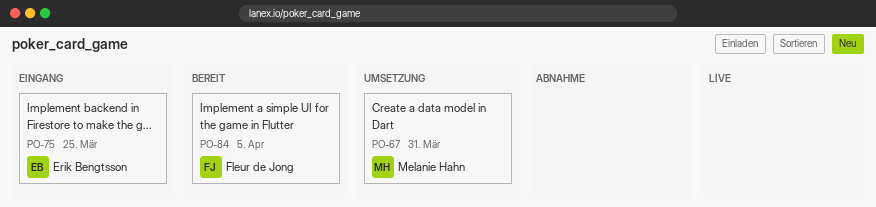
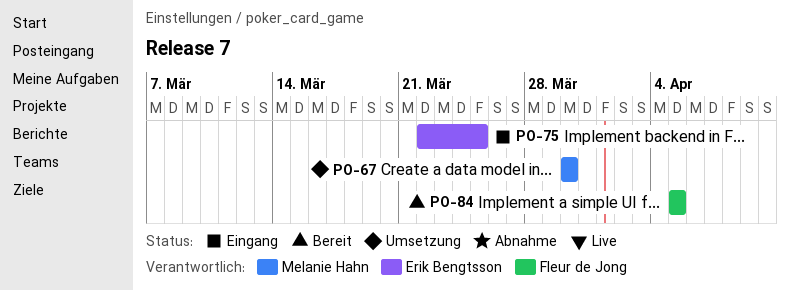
PO-67, due: Mar 31 -> Mar 30

